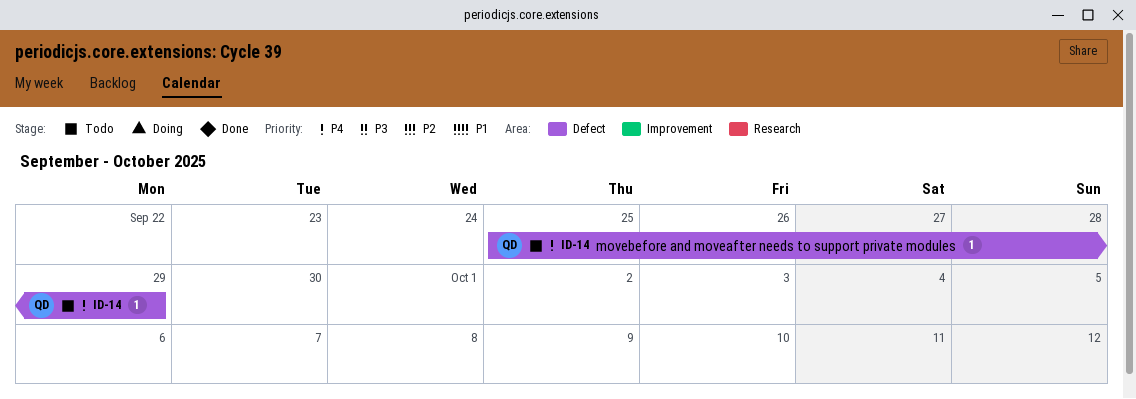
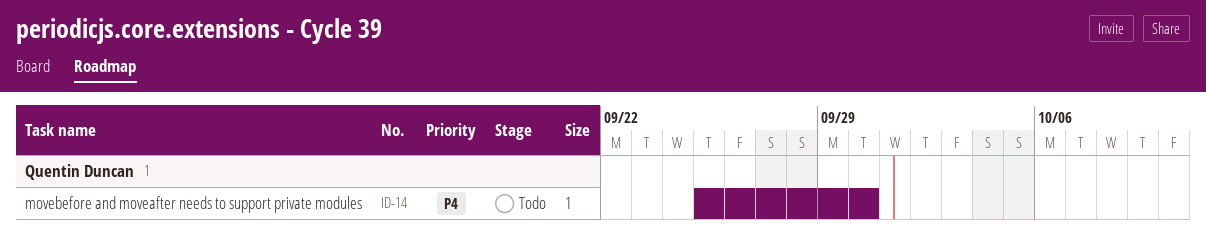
ID-14, due: Sep 29 -> Sep 30

